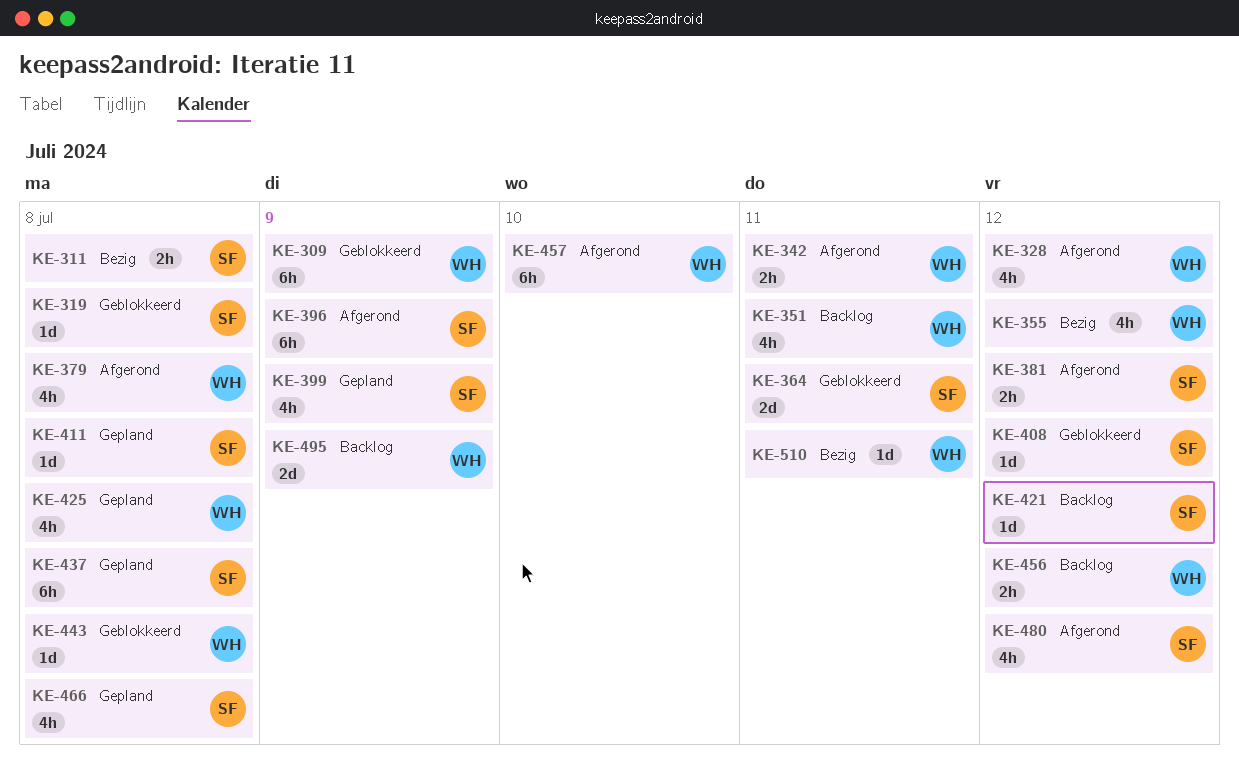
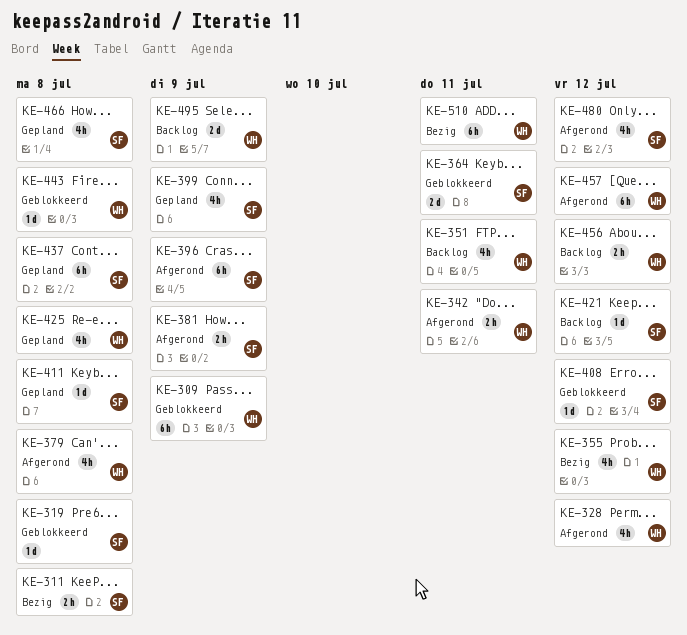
KE-381, due: Jul 12 -> Jul 9
KE-457, due: Jul 10 -> Jul 12
KE-510, estimate: 1d -> 6h

